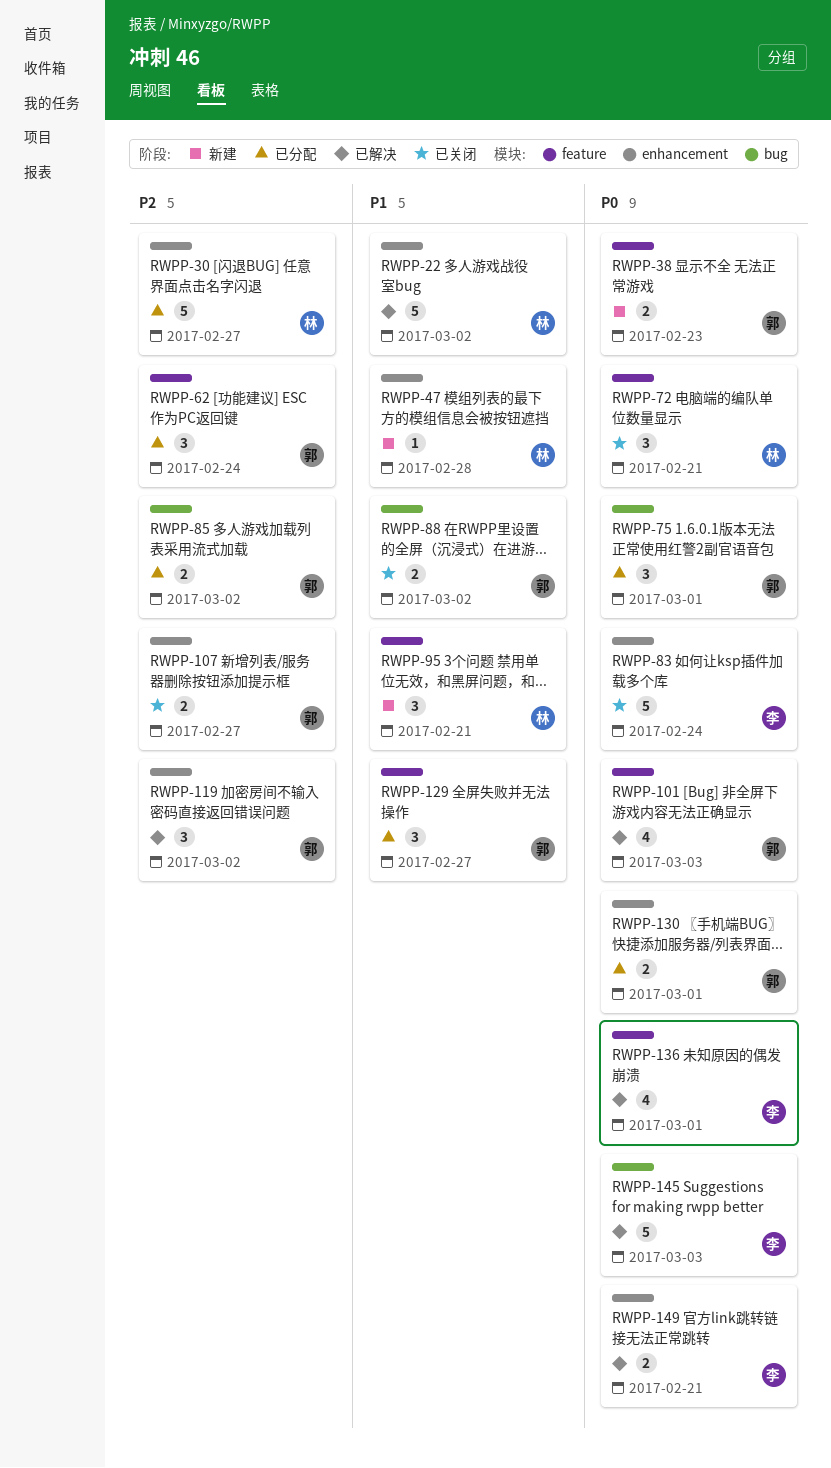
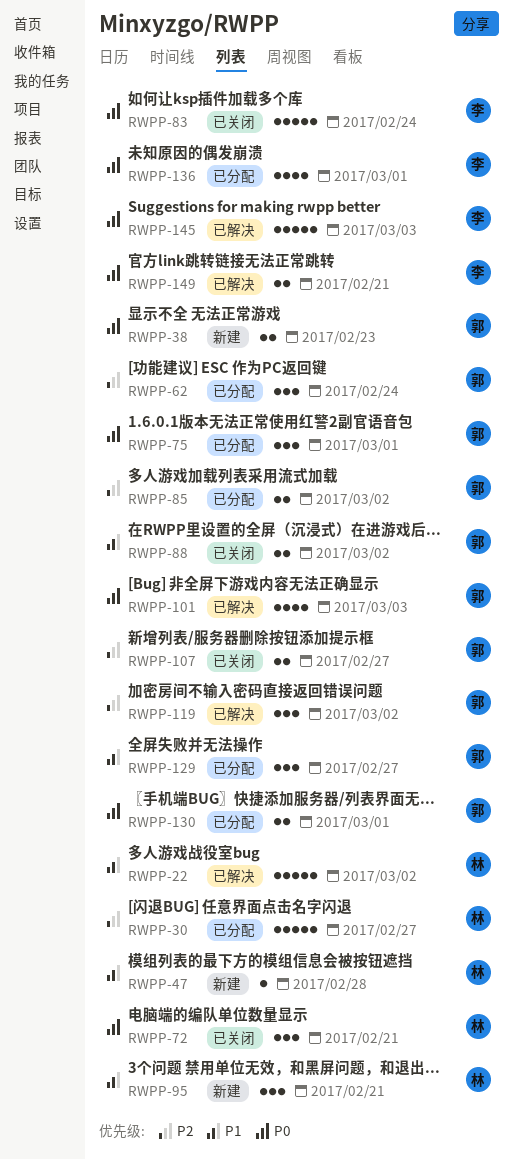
RWPP-136, status: 已解决 -> 已分配

